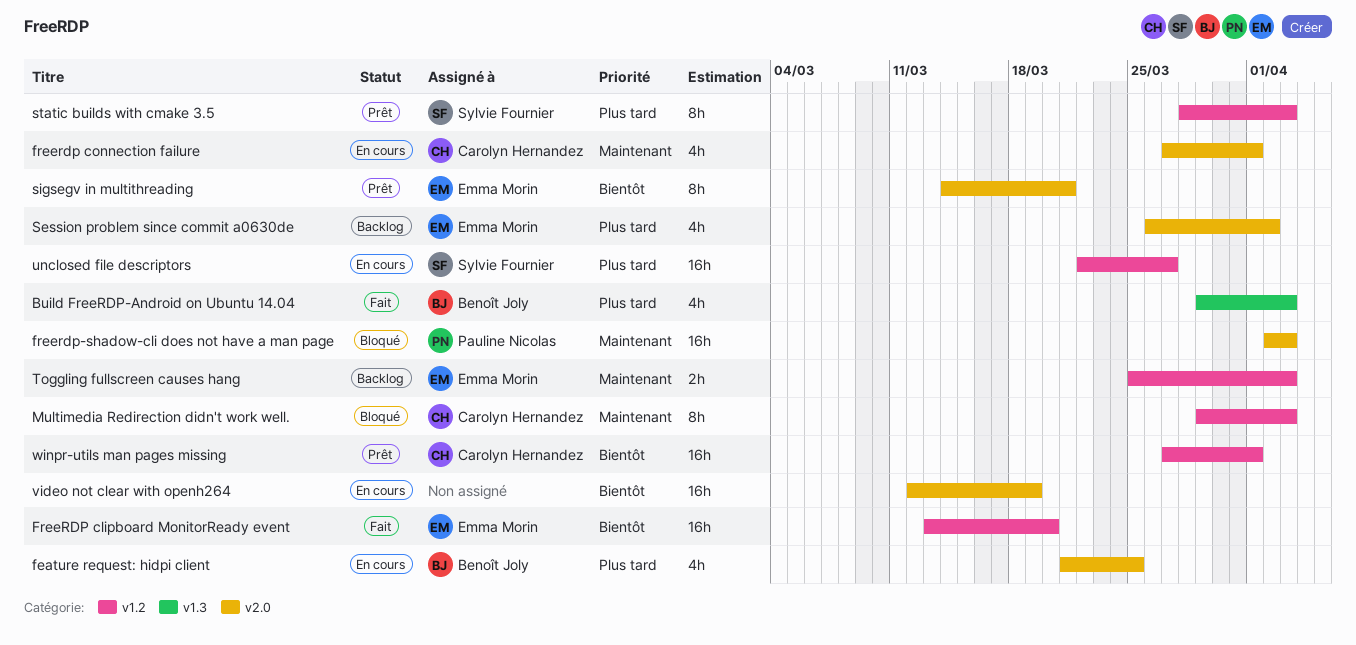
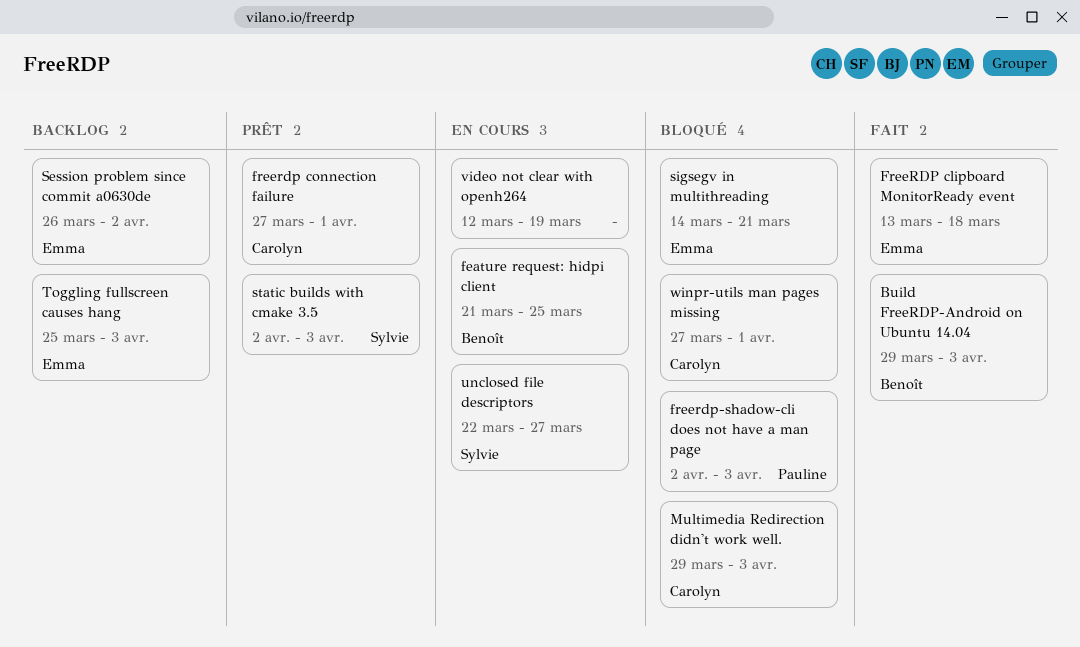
FreeRDP clipboard MonitorReady event, due: Mar 20 -> Mar 18
freerdp connection failure, status: En cours -> Prêt
sigsegv in multithreading, status: Prêt -> Bloqué
static builds with cmake 3.5, start: Mar 28 -> Apr 2
winpr-utils man pages missing, status: Prêt -> Bloqué

